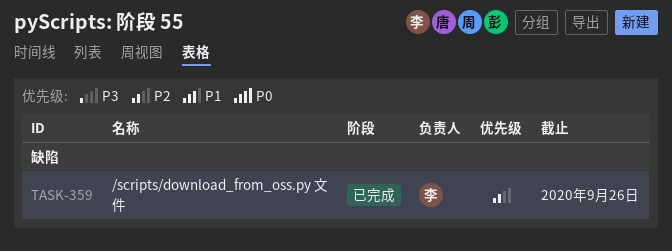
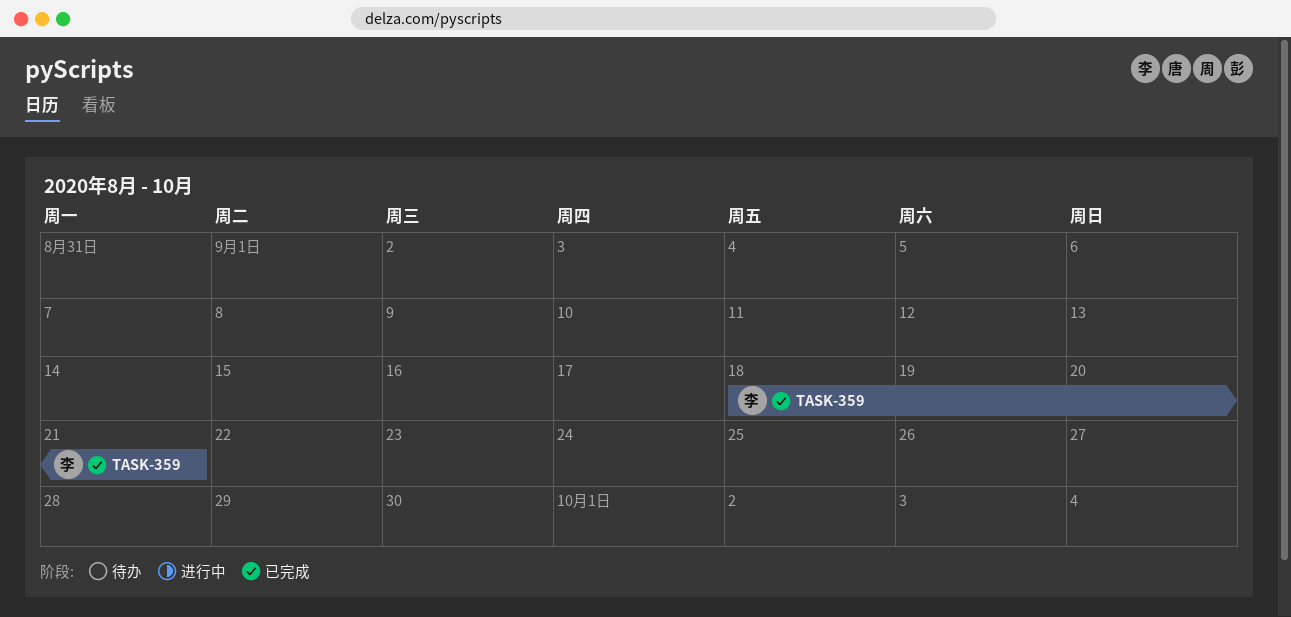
TASK-359, due: Sep 26 -> Sep 21

